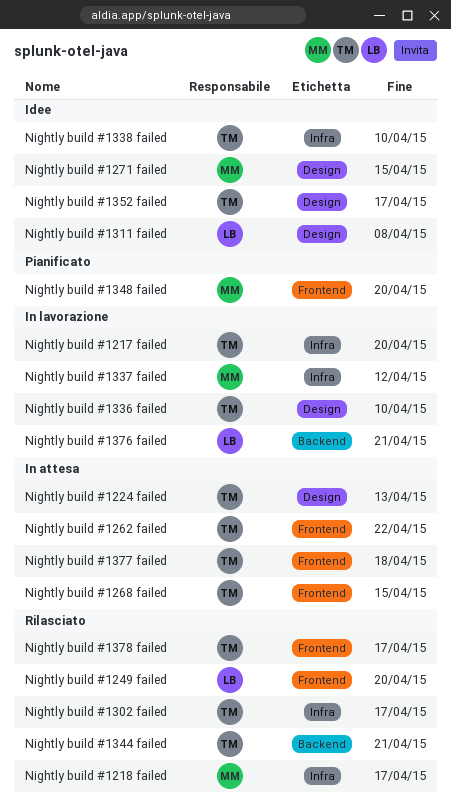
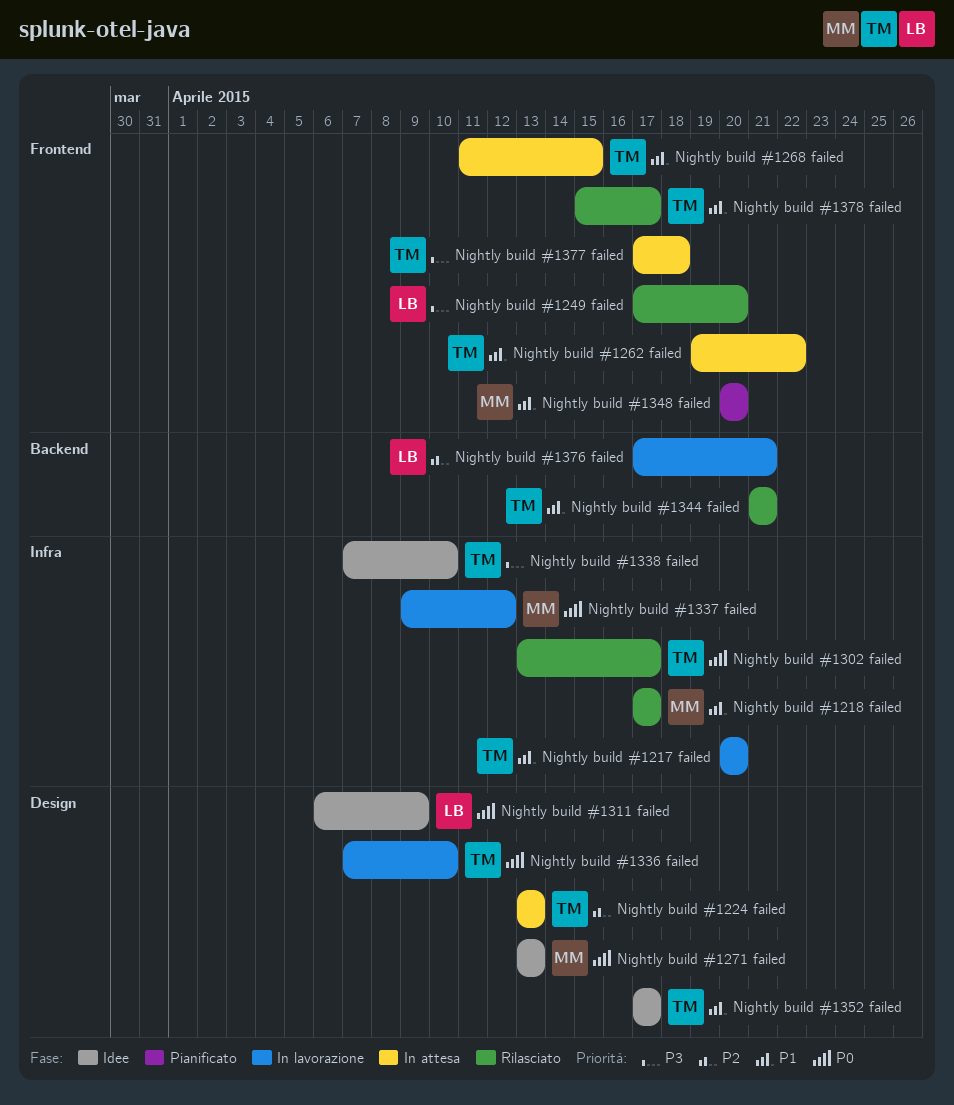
Nightly build #1271 failed, due: Apr 15 -> Apr 13
Nightly build #1311 failed, due: Apr 8 -> Apr 9

